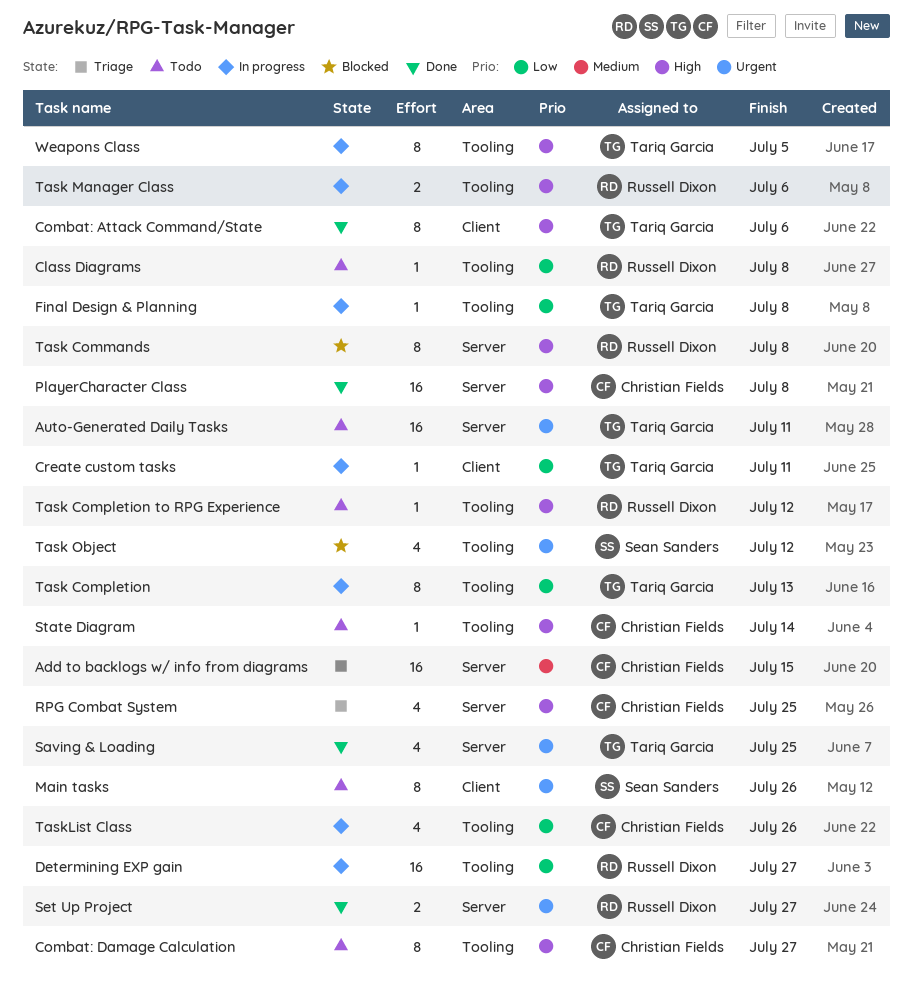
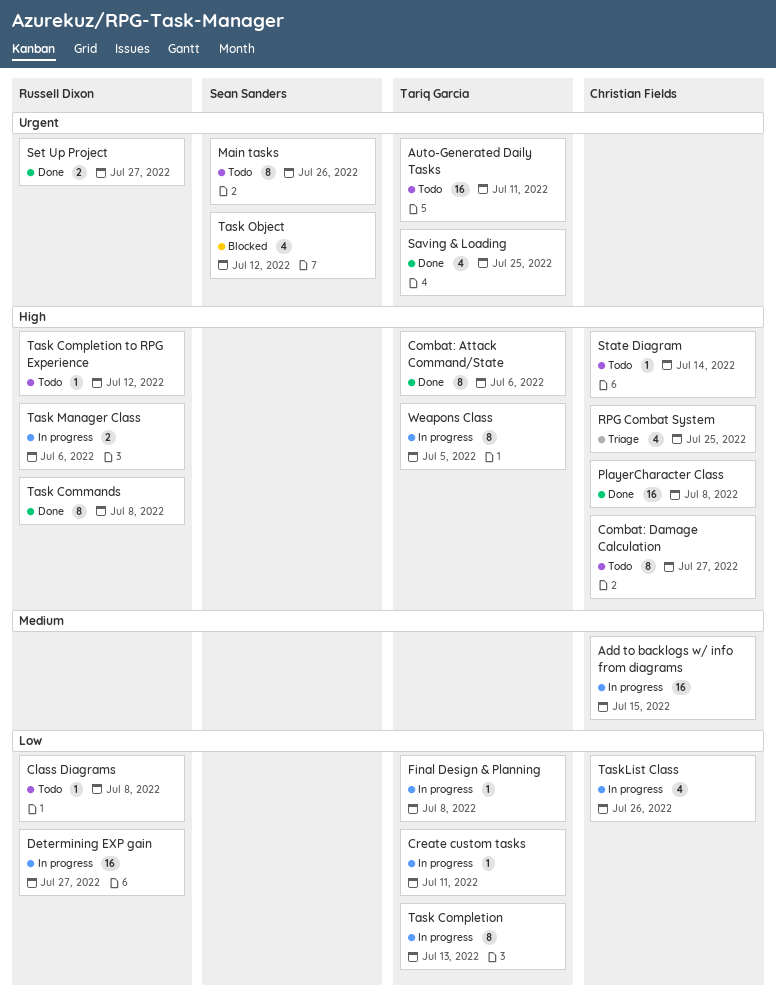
Add to backlogs w/ info from diagrams, status: Triage -> In progress
Task Commands, status: Blocked -> Done

